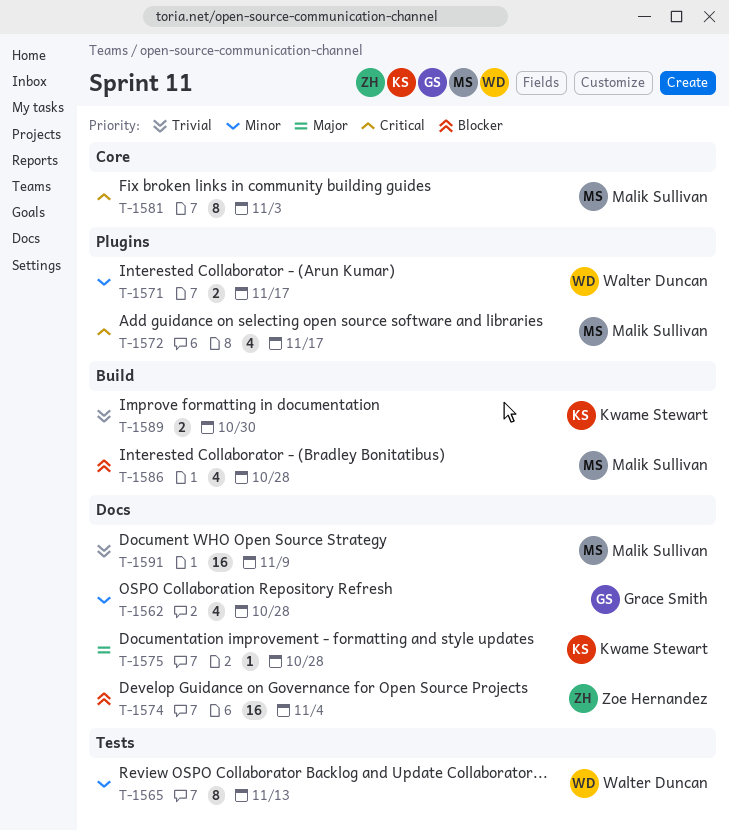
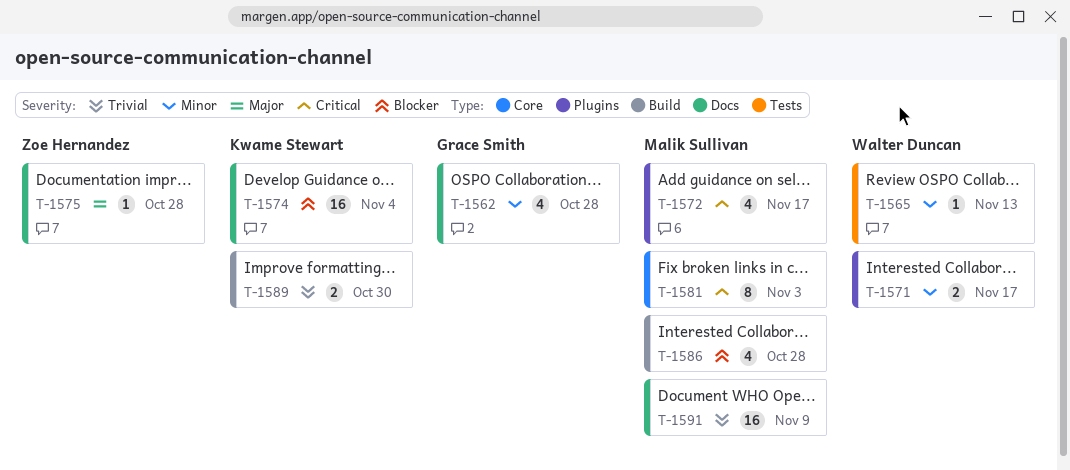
T-1565, estimate: 8 -> 1
T-1574, owner: Zoe Hernandez -> Kwame Stewart
T-1575, owner: Kwame Stewart -> Zoe Hernandez

